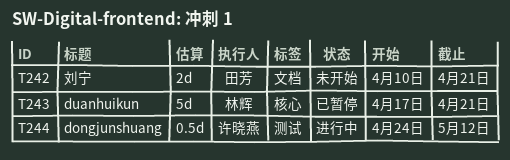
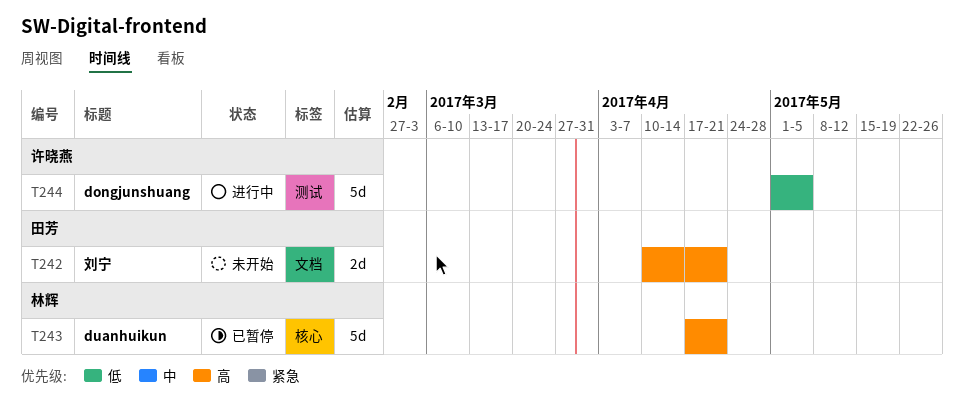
T244, estimate: 0.5d -> 5d
T244, start: Apr 24 -> May 1
T244, due: May 12 -> May 5

